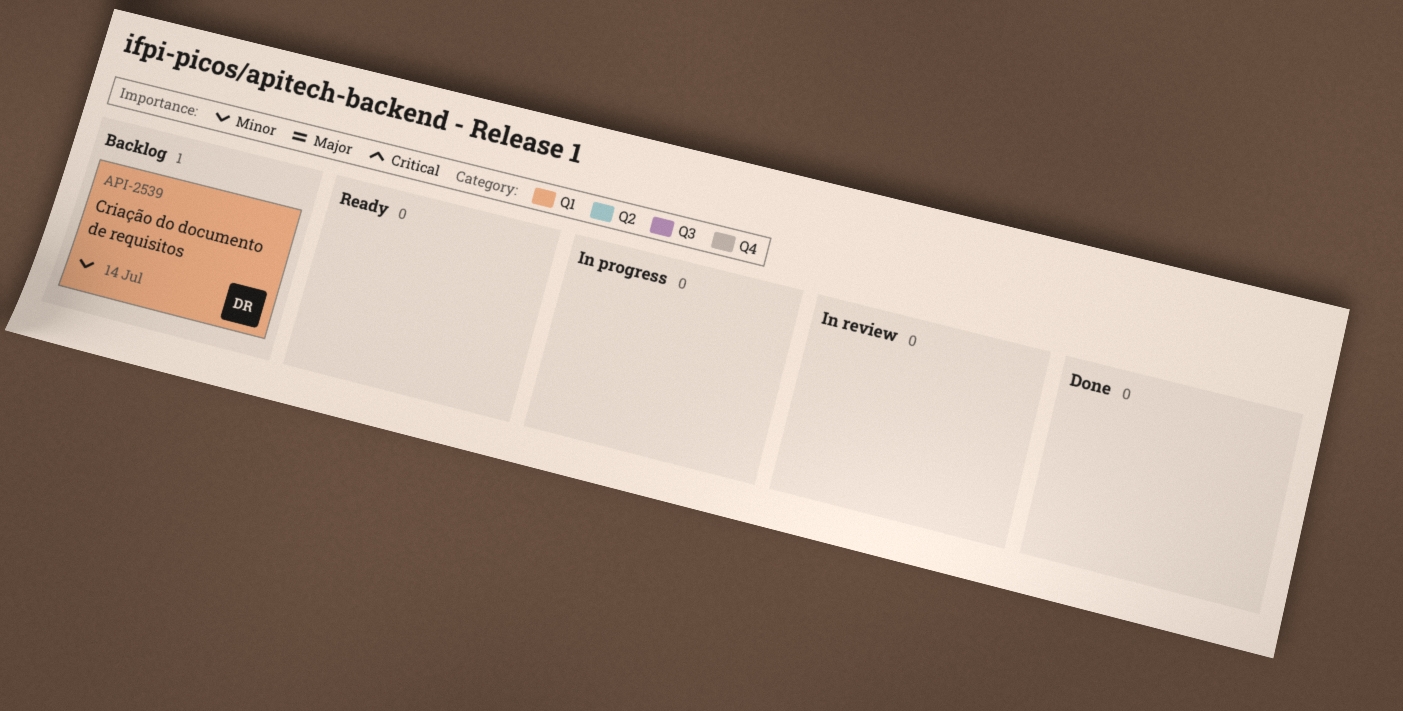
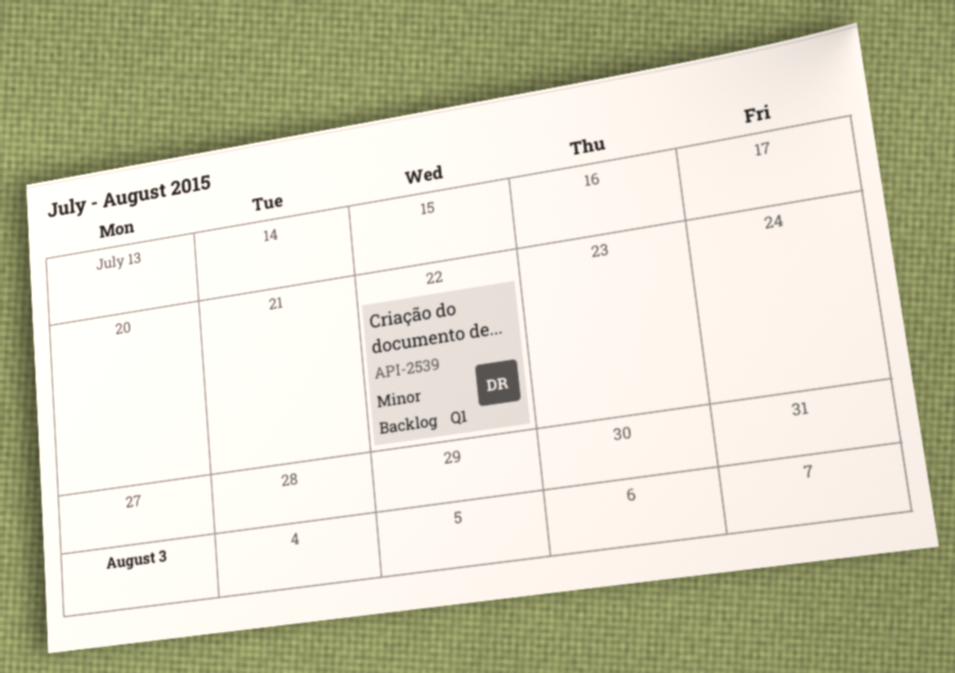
API-2539, due: Jul 14 -> Jul 22

